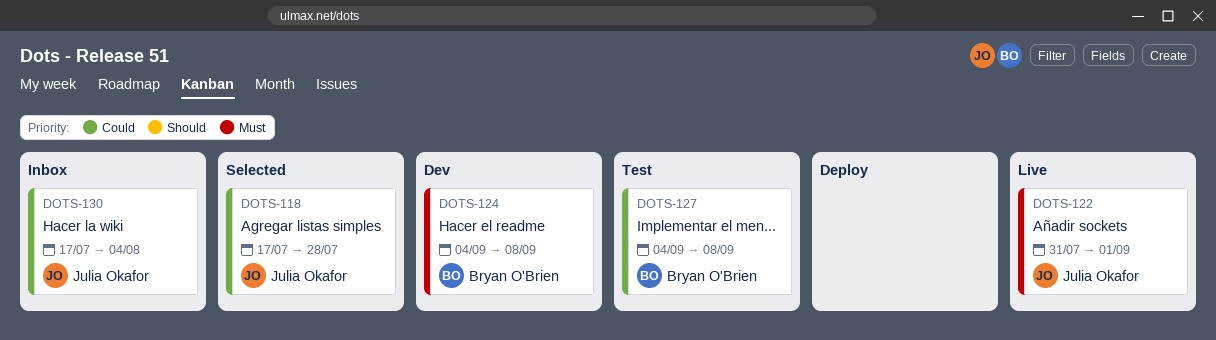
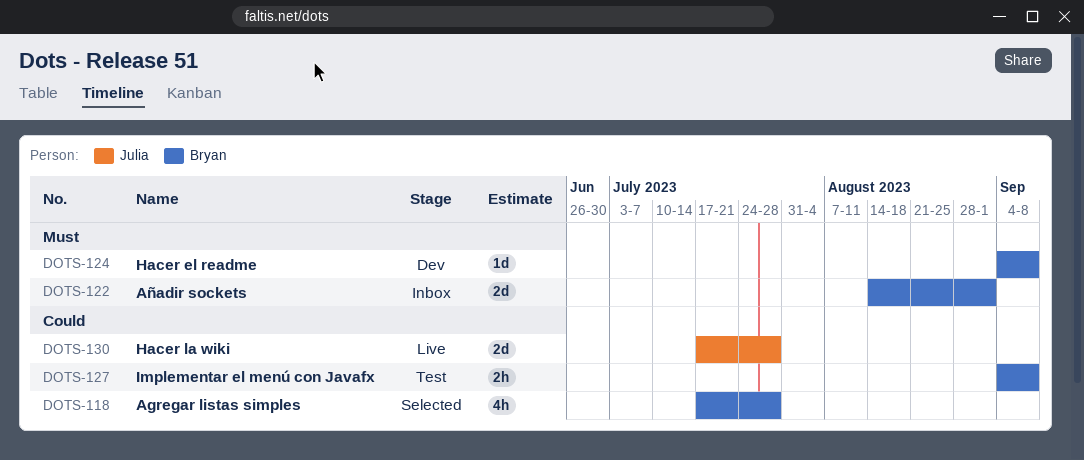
DOTS-118, owner: Julia Okafor -> Bryan O'Brien
DOTS-122, status: Live -> Inbox
DOTS-122, owner: Julia Okafor -> Bryan O'Brien
DOTS-122, start: Jul 31 -> Aug 14
DOTS-130, status: Inbox -> Live
DOTS-130, due: Aug 4 -> Jul 28

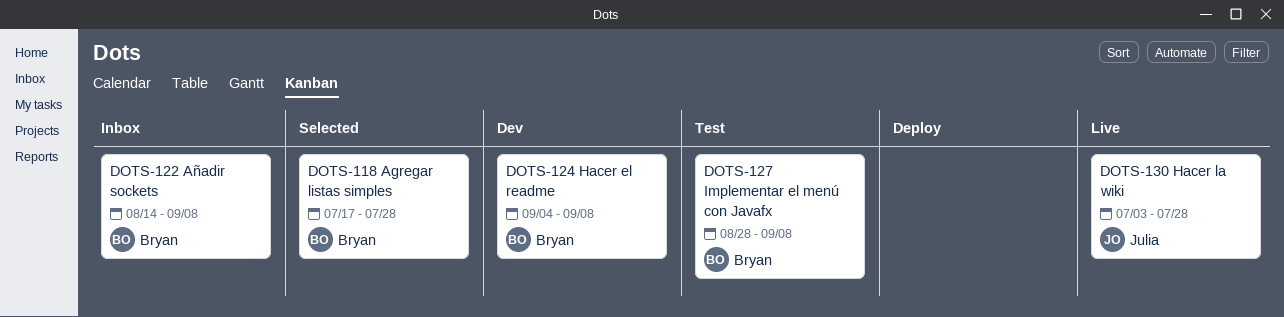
DOTS-122, due: Sep 1 -> Sep 8
DOTS-127, start: Sep 4 -> Aug 28
DOTS-130, start: Jul 17 -> Jul 3

